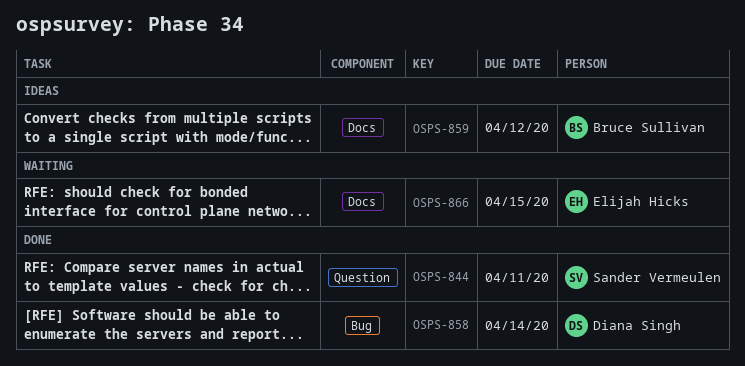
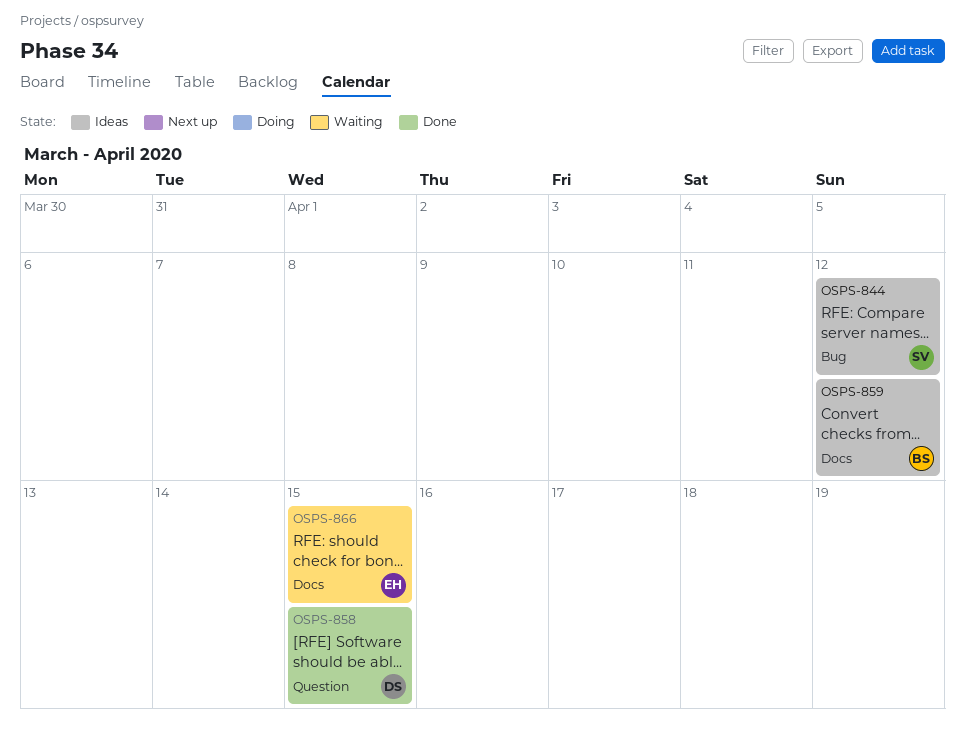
OSPS-844, status: Done -> Ideas
OSPS-844, label: Question -> Bug
OSPS-844, due: Apr 11 -> Apr 12
OSPS-858, label: Bug -> Question
OSPS-858, due: Apr 14 -> Apr 15

